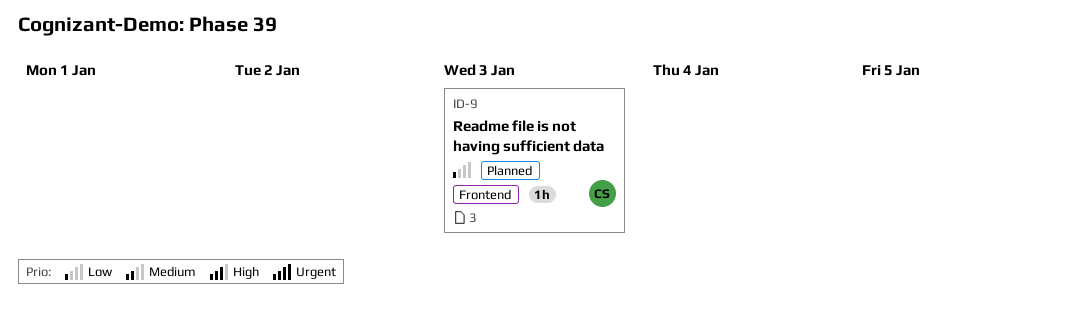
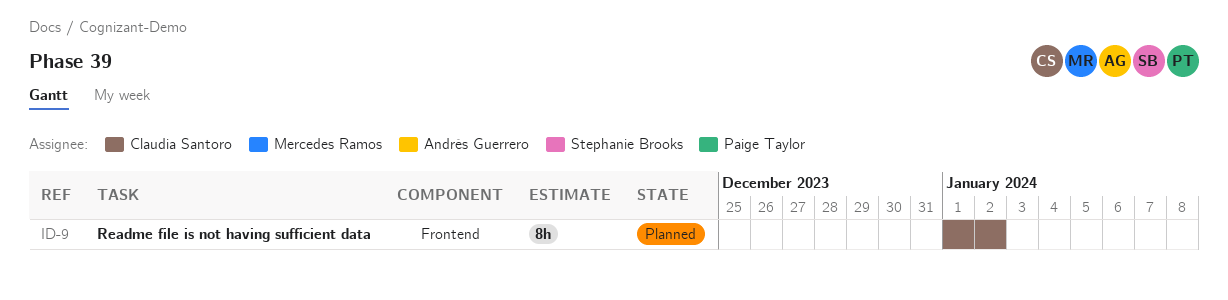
ID-9, estimate: 1h -> 8h
ID-9, due: Jan 3 -> Jan 2

